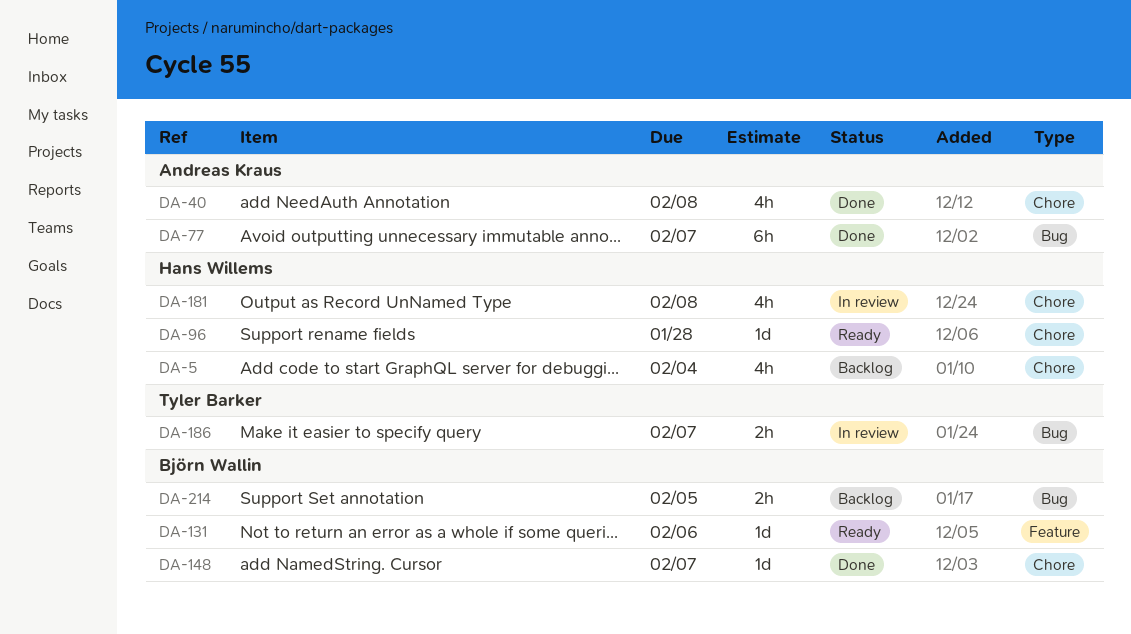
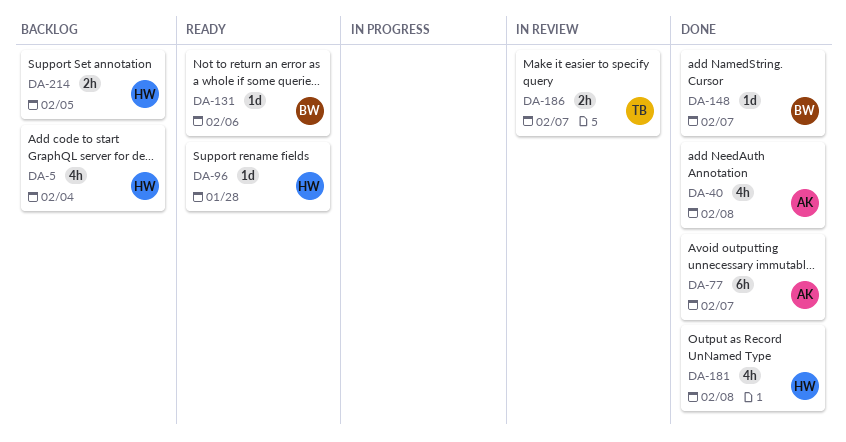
DA-181, status: In review -> Done
DA-214, owner: Björn Wallin -> Hans Willems

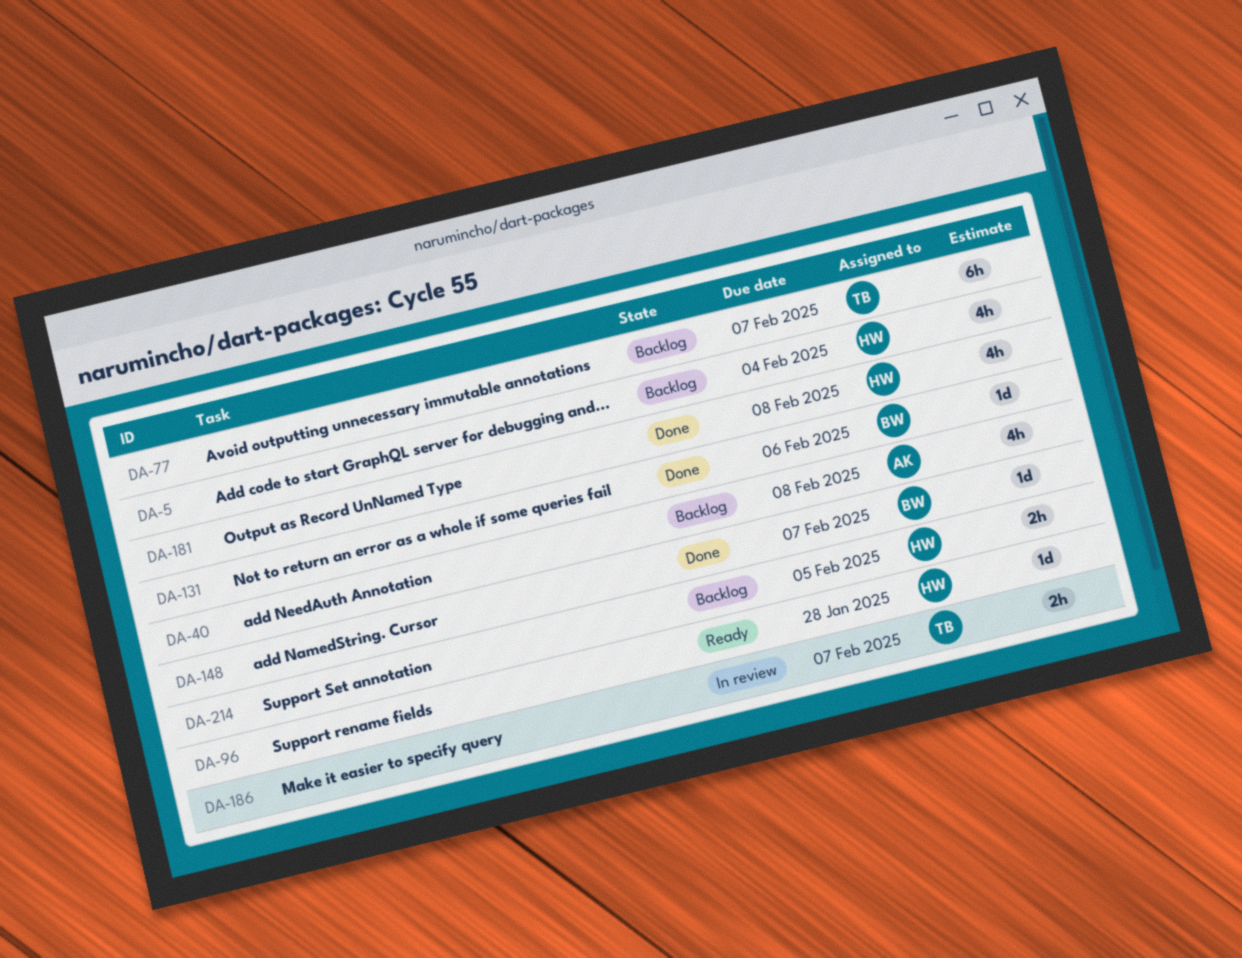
DA-40, status: Done -> Backlog
DA-77, status: Done -> Backlog
DA-77, owner: AK -> TB
DA-131, status: Ready -> Done

